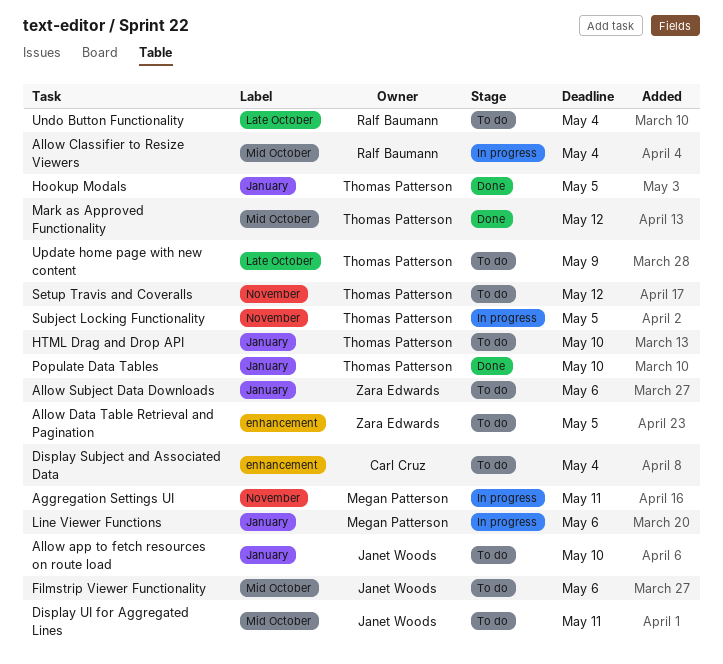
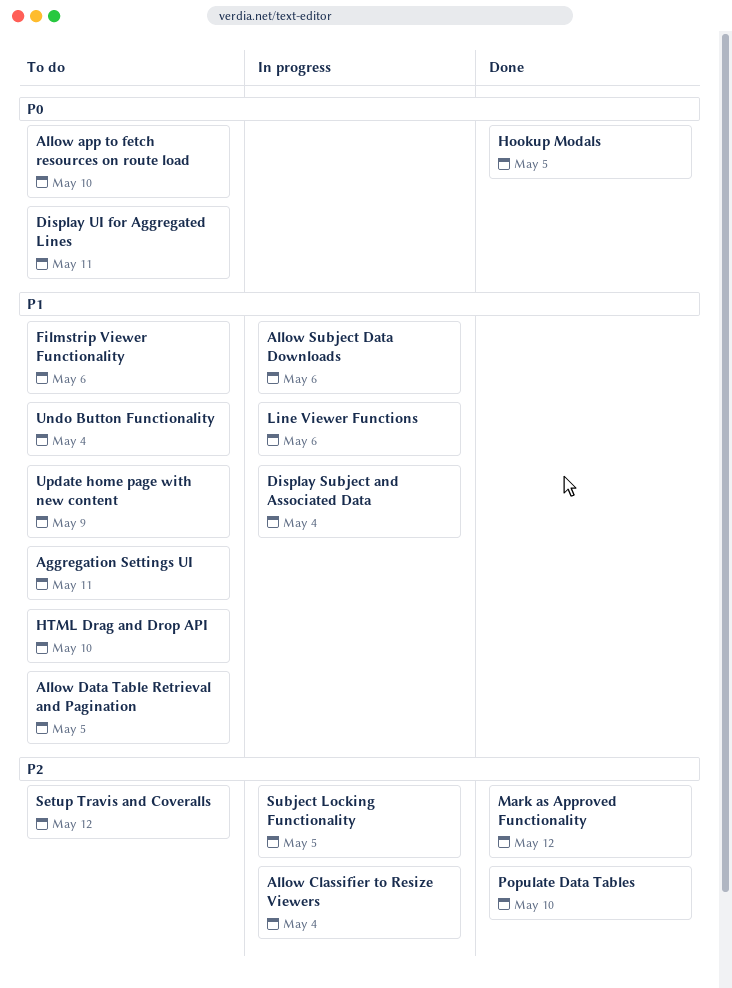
Aggregation Settings UI, status: In progress -> To do
Allow Subject Data Downloads, status: To do -> In progress
Display Subject and Associated Data, status: To do -> In progress

